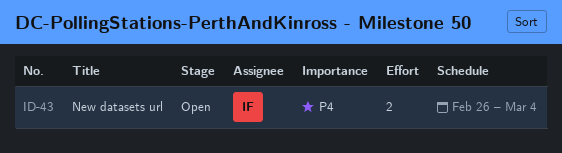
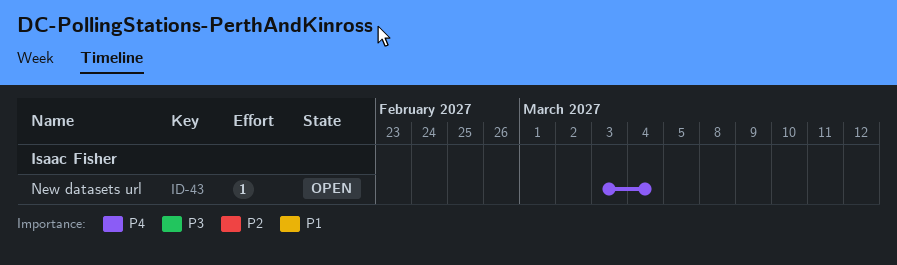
ID-43, estimate: 2 -> 1
ID-43, start: Feb 26 -> Mar 3

